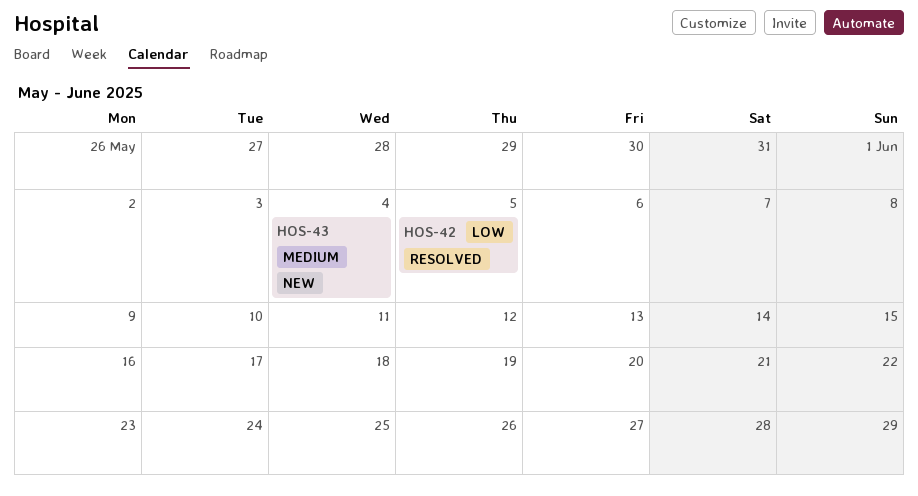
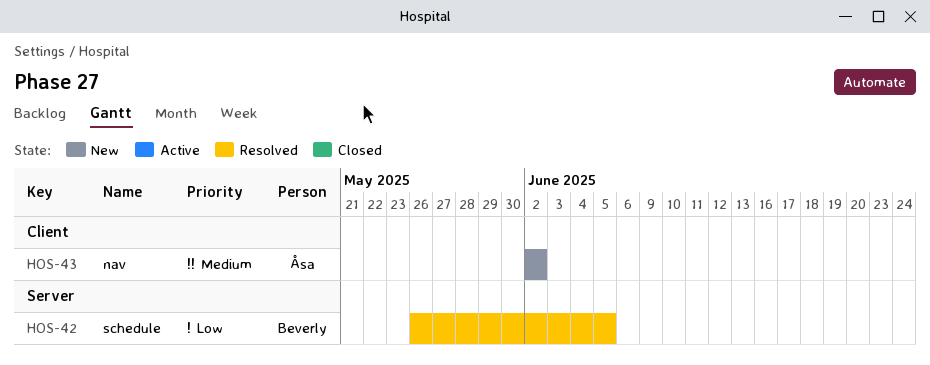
HOS-43, due: Jun 4 -> Jun 2

